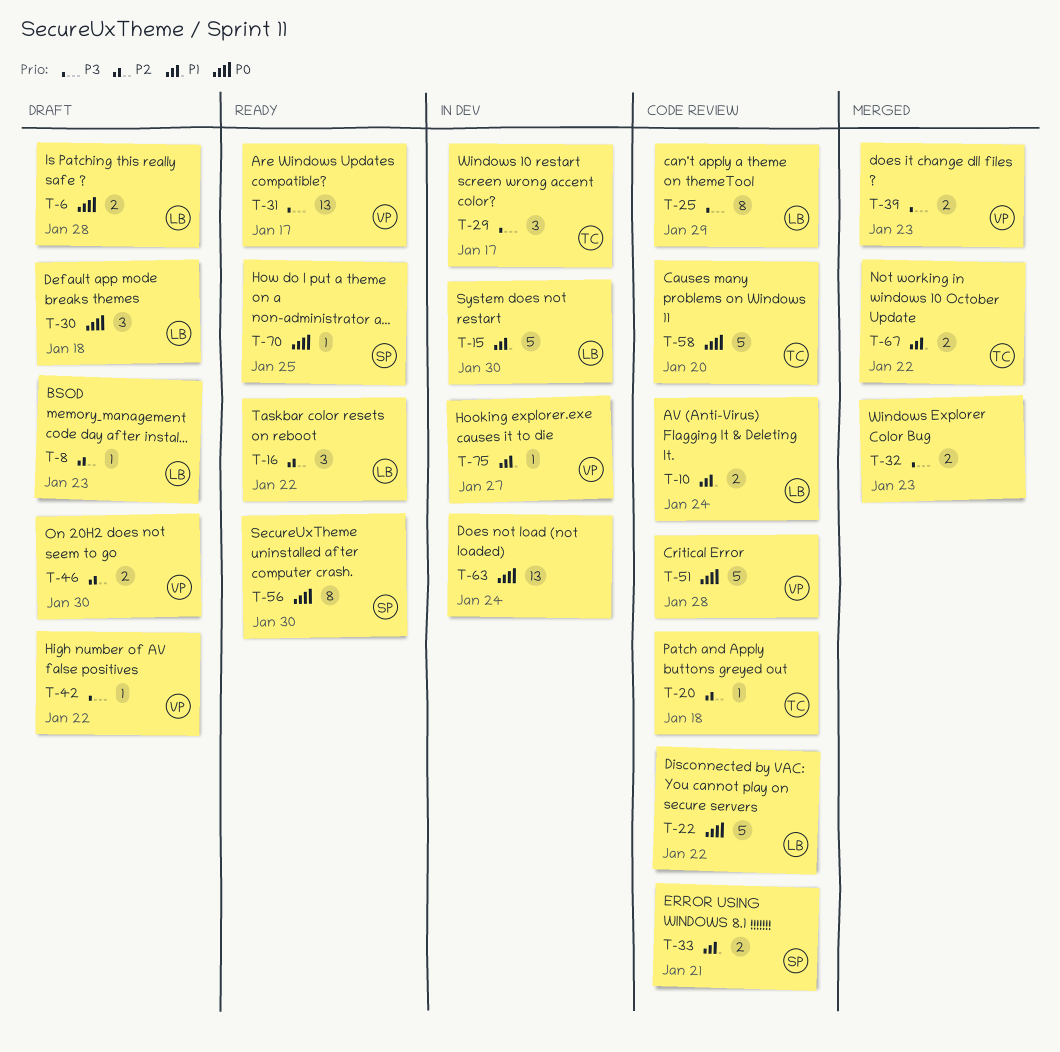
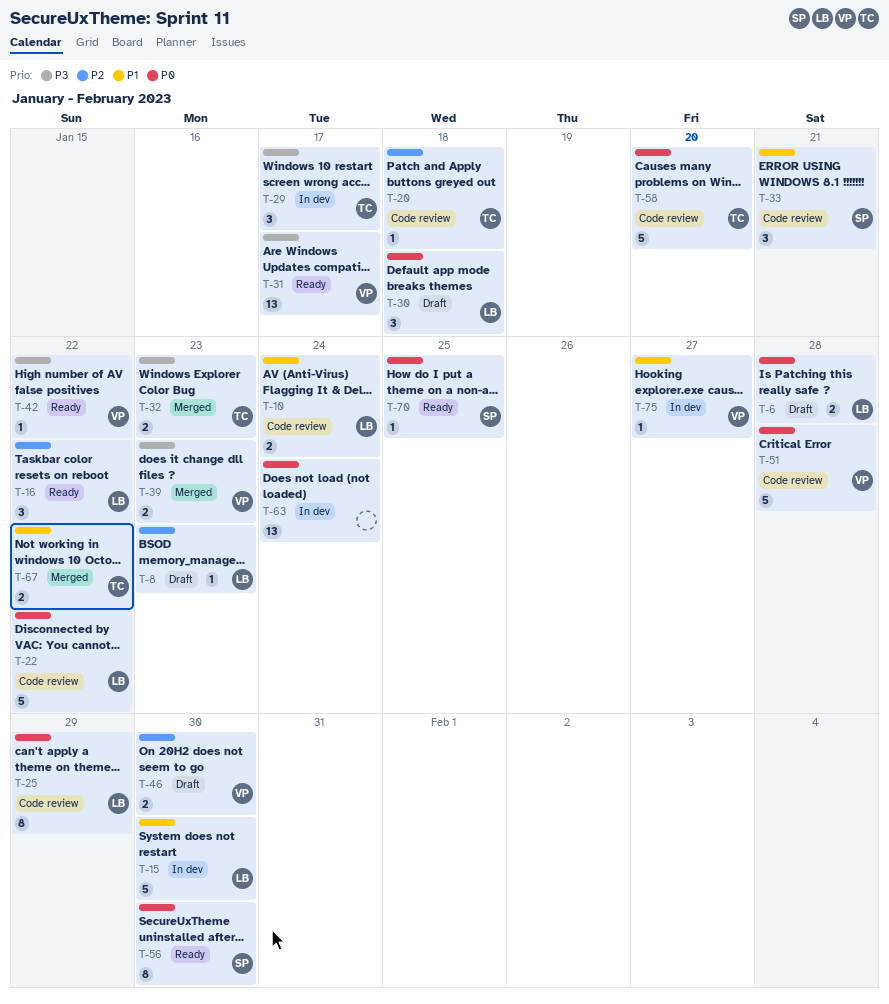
T-25, priority: P3 -> P0
T-32, owner: none -> TC
T-33, estimate: 2 -> 3
T-42, status: Draft -> Ready

